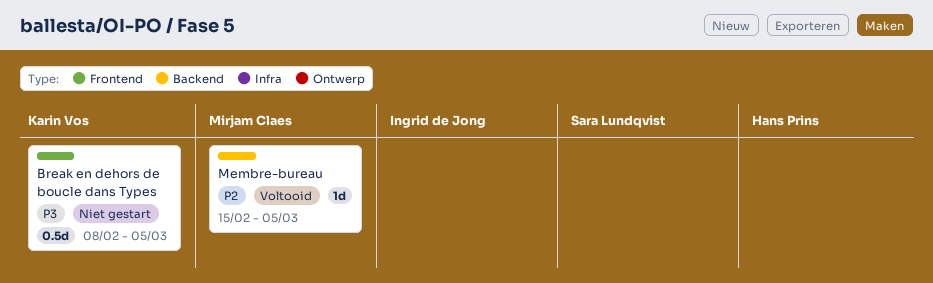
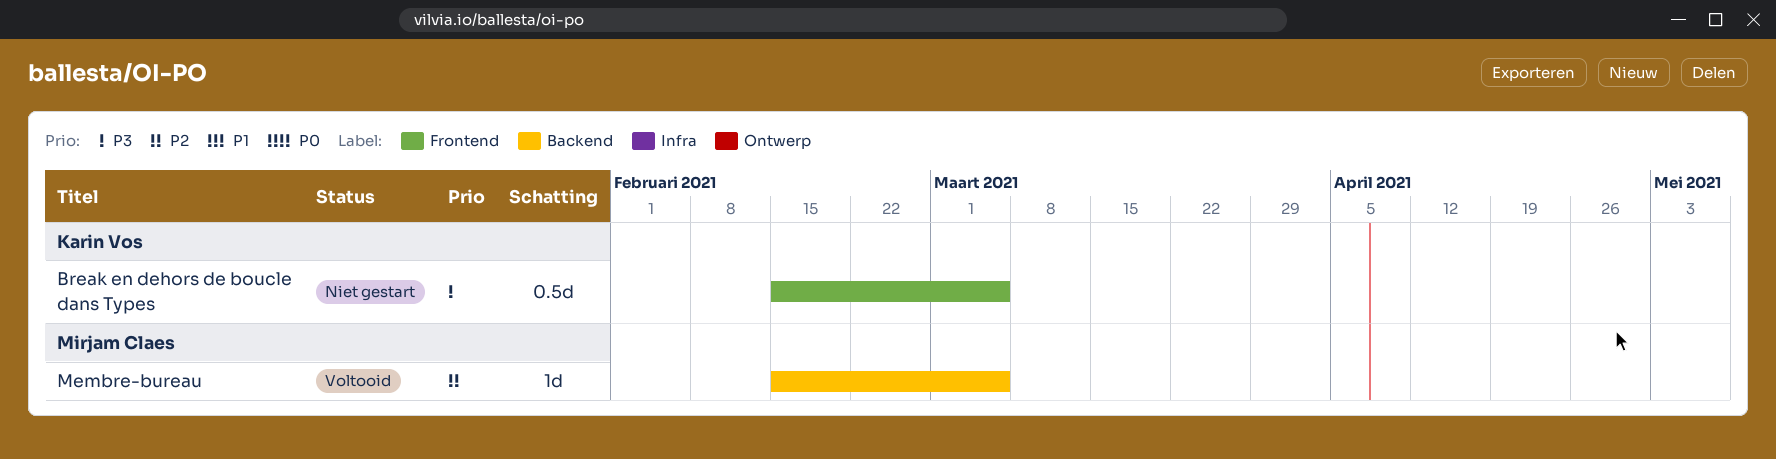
Break en dehors de boucle dans Types, start: Feb 8 -> Feb 15

